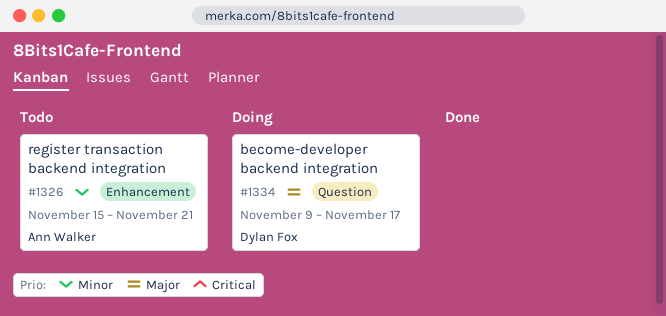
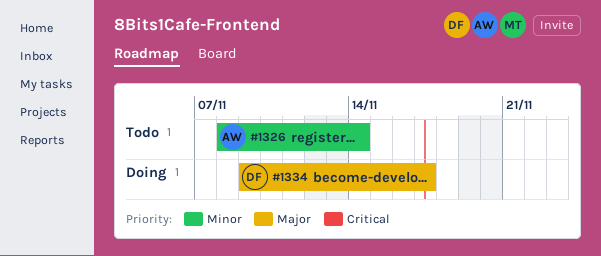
#1326, start: Nov 15 -> Nov 8
#1326, due: Nov 21 -> Nov 14

